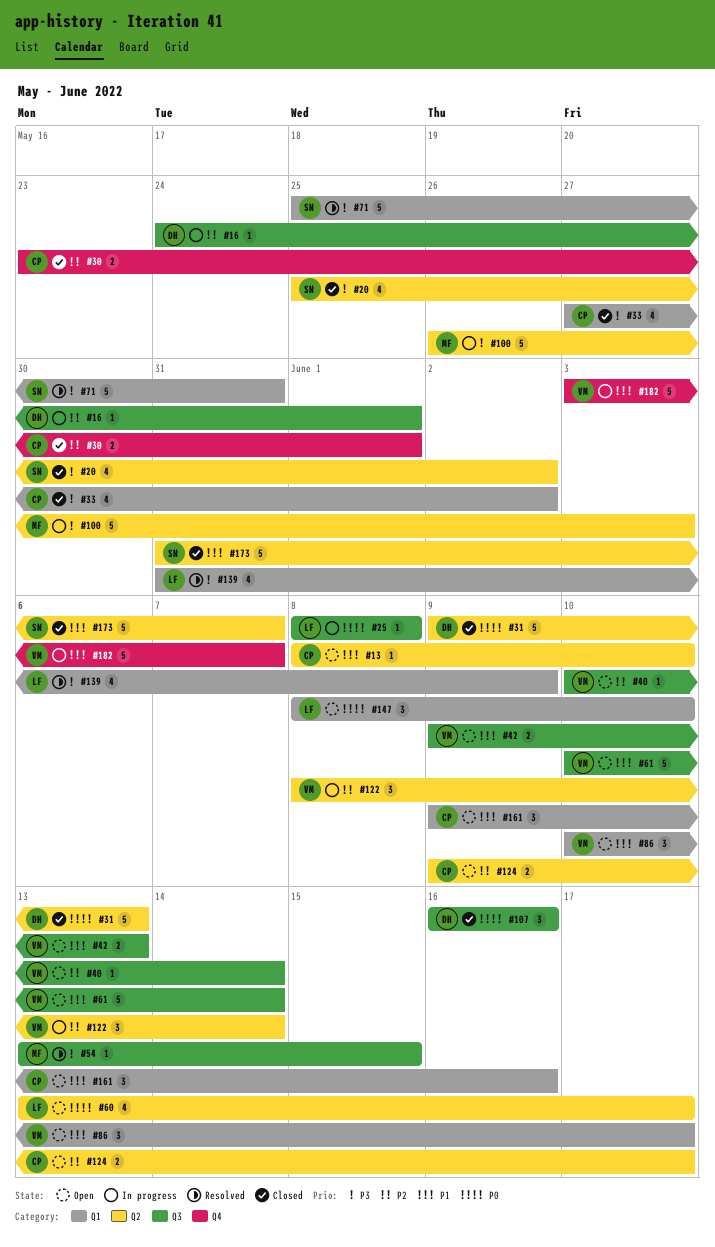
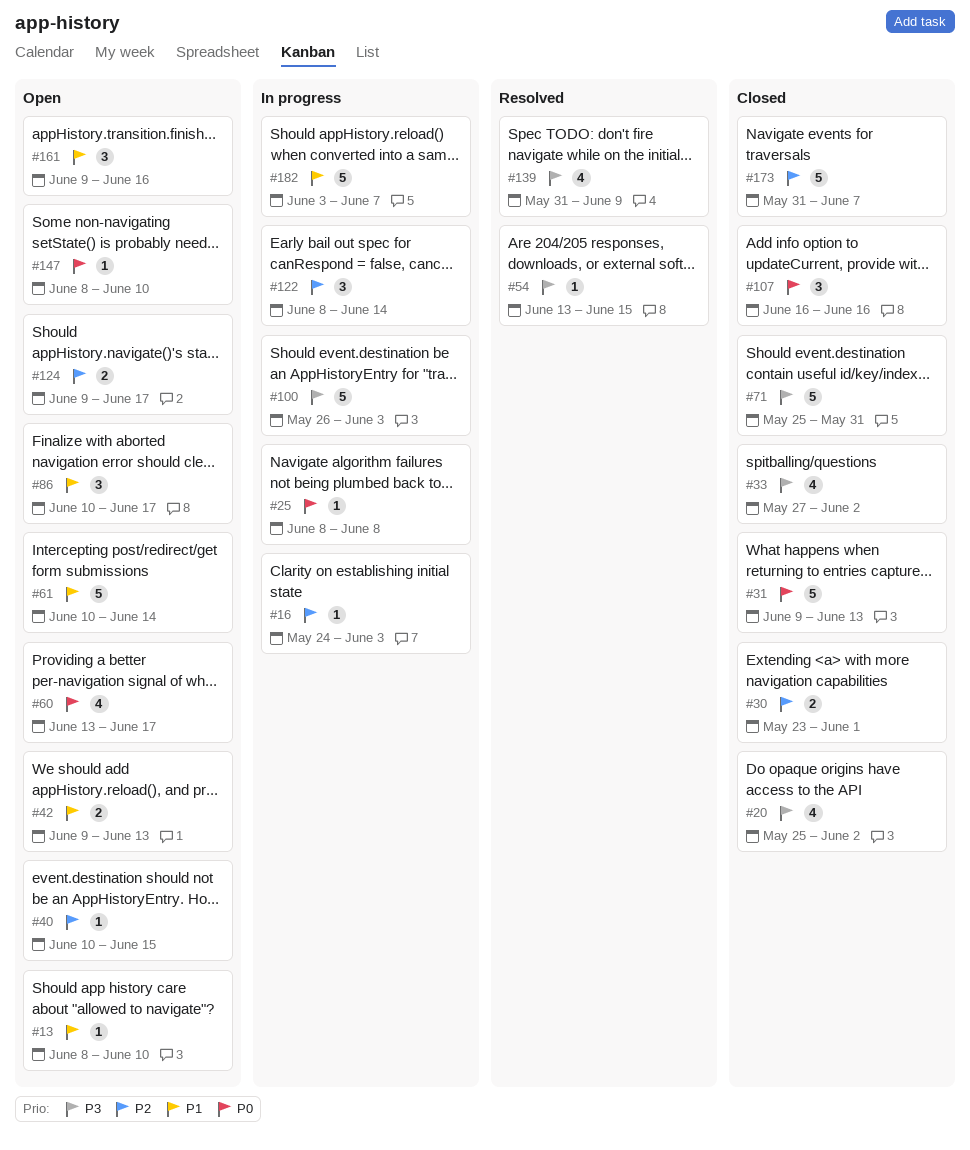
#16, due: Jun 1 -> Jun 3
#40, due: Jun 14 -> Jun 15
#71, status: Resolved -> Closed
#147, estimate: 3 -> 1
#173, priority: P1 -> P2

